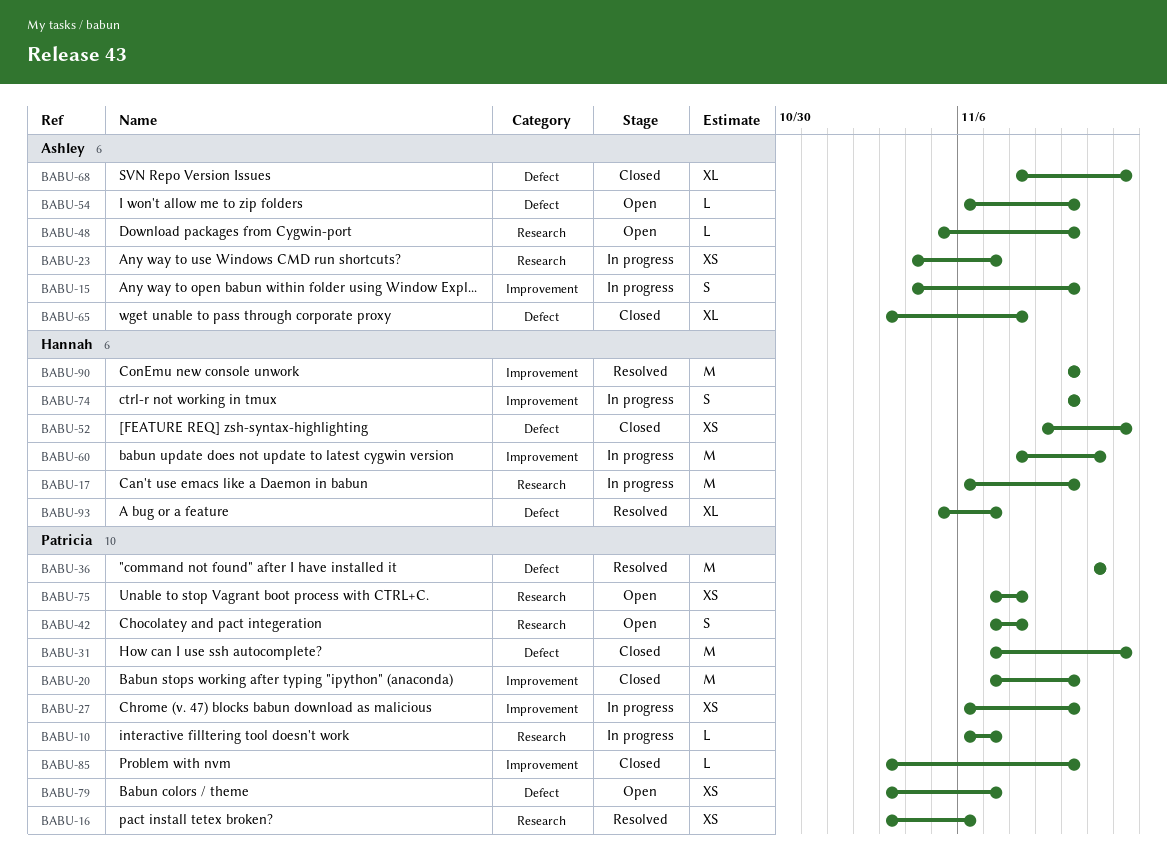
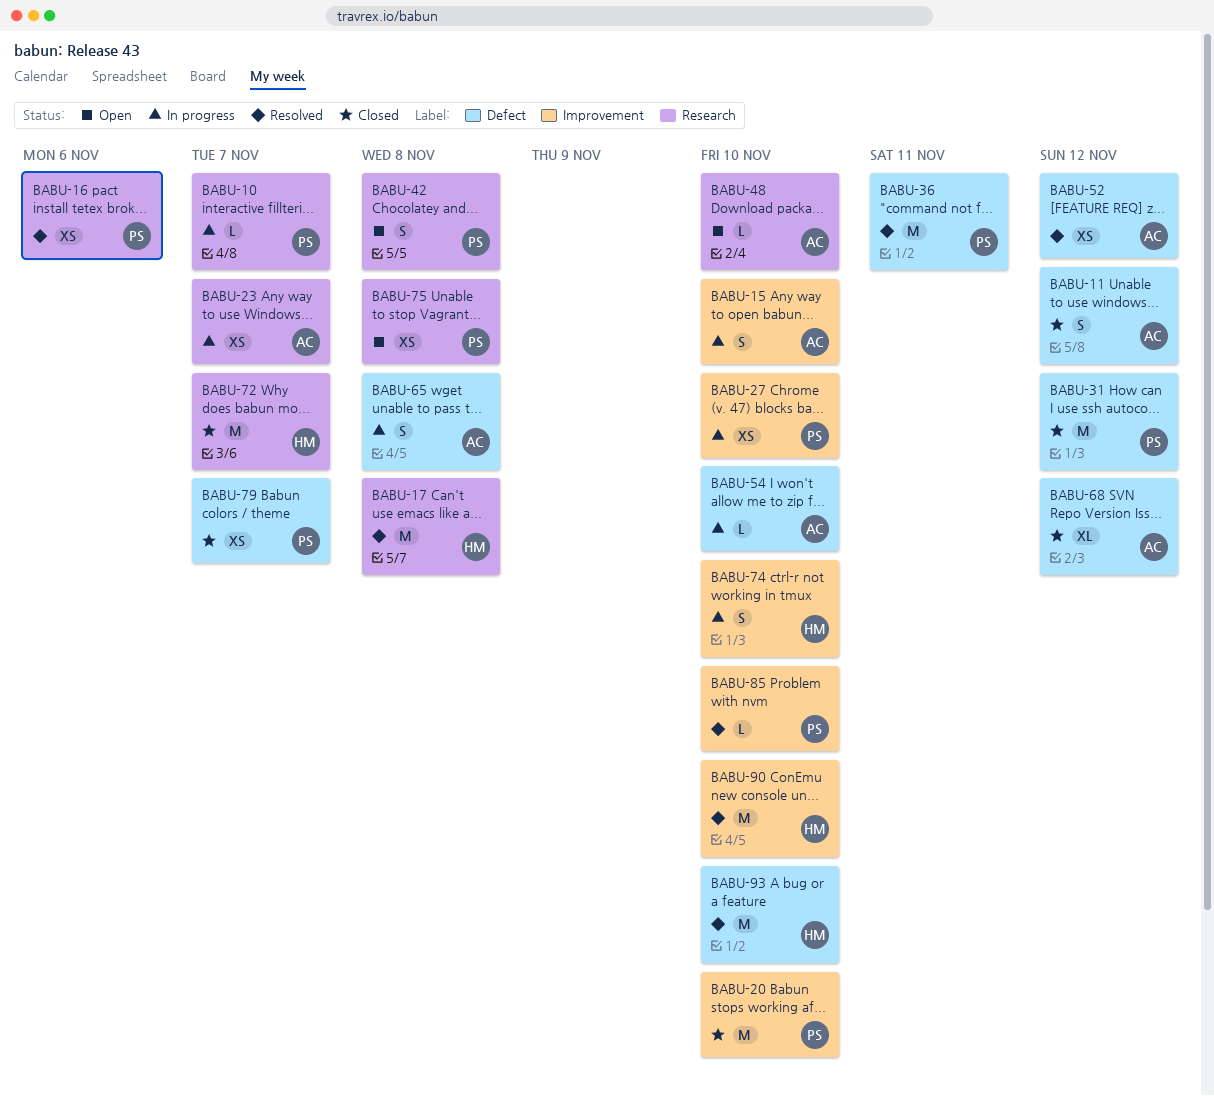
BABU-11: none -> present
BABU-17, status: In progress -> Resolved
BABU-17, due: Nov 10 -> Nov 8
BABU-52, status: Closed -> Resolved
BABU-52, owner: Hannah -> Ashley
BABU-54, status: Open -> In progress
BABU-60: present -> none
BABU-65, status: Closed -> In progress
BABU-65, estimate: XL -> S
BABU-72: none -> present
BABU-79, status: Open -> Closed
BABU-85, status: Closed -> Resolved
BABU-93, estimate: XL -> M
BABU-93, due: Nov 7 -> Nov 10

